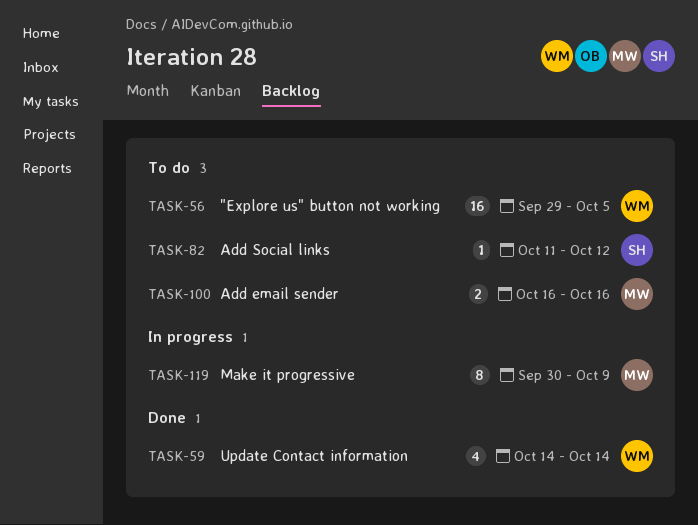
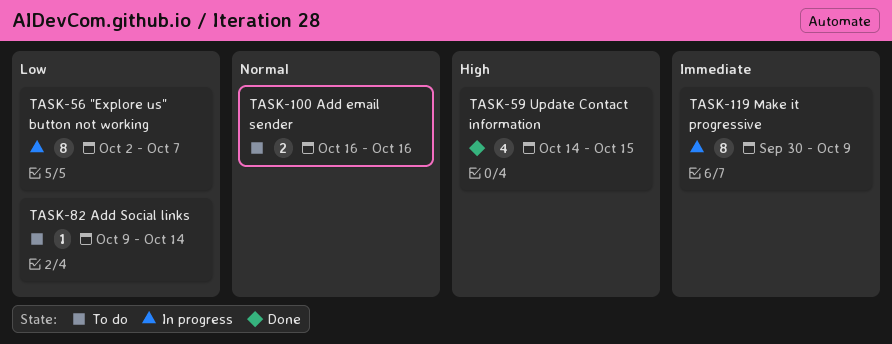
TASK-56, status: To do -> In progress
TASK-56, estimate: 16 -> 8
TASK-56, start: Sep 29 -> Oct 2
TASK-56, due: Oct 5 -> Oct 7
TASK-59, due: Oct 14 -> Oct 15
TASK-82, start: Oct 11 -> Oct 9
TASK-82, due: Oct 12 -> Oct 14

